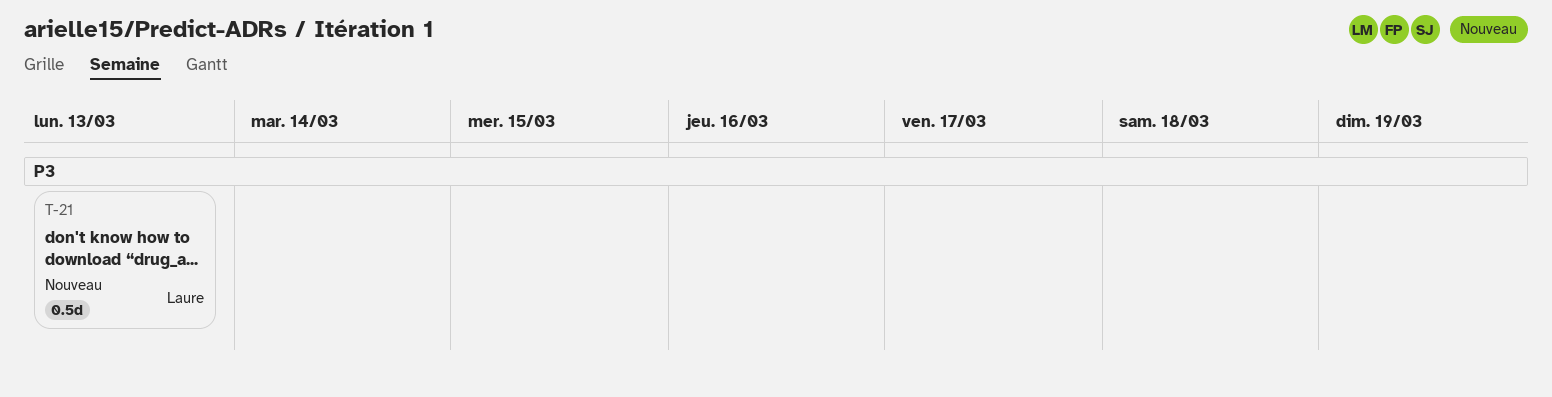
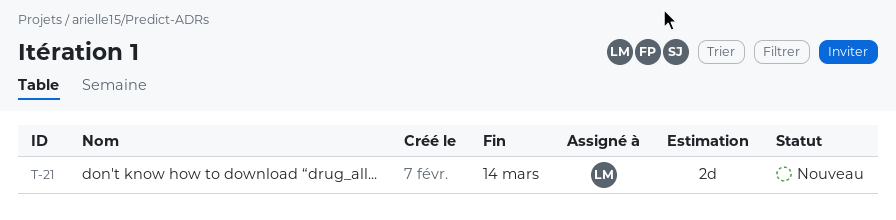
T-21, estimate: 0.5d -> 2d
T-21, due: Mar 13 -> Mar 14

